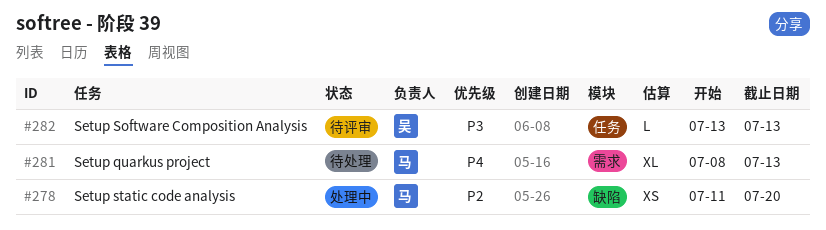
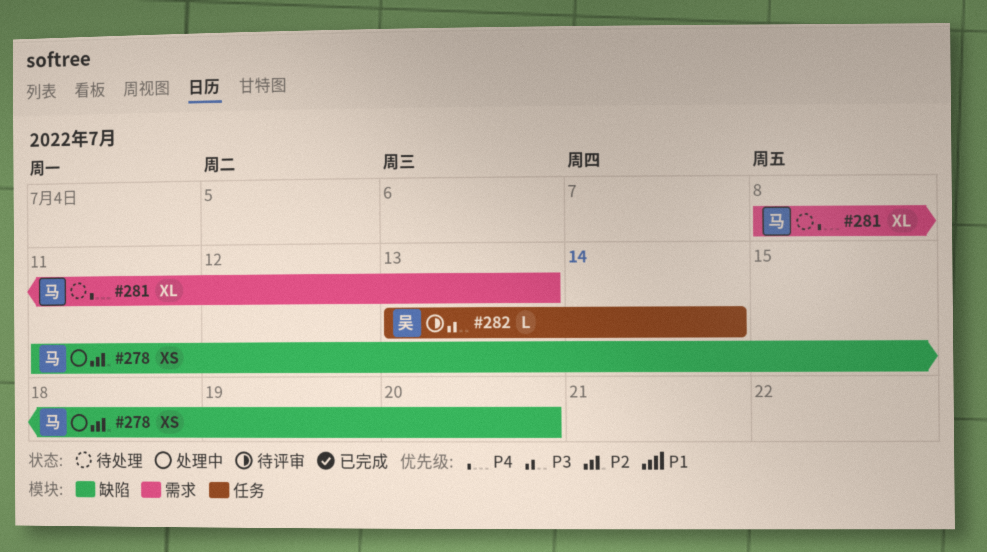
#282, due: Jul 13 -> Jul 14

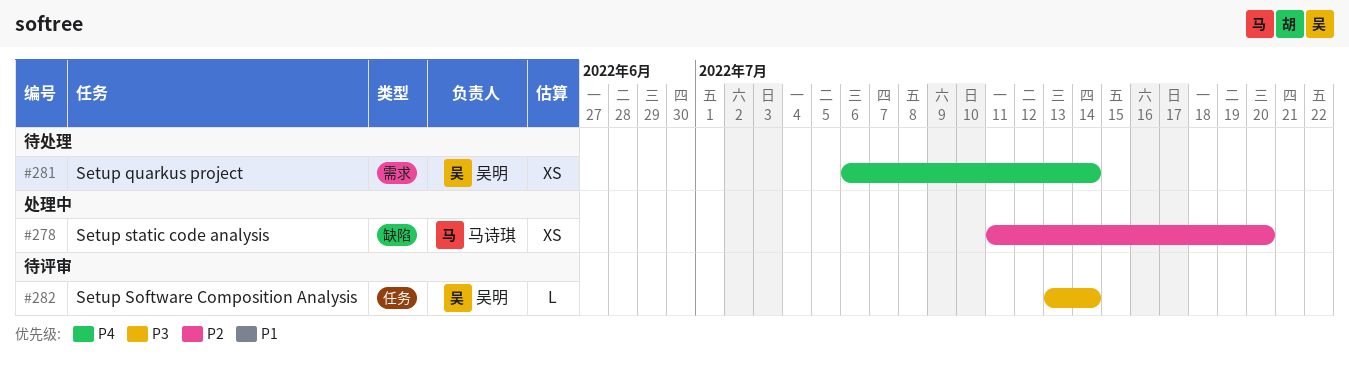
#281, owner: 马诗琪 -> 吴明
#281, estimate: XL -> XS
#281, start: Jul 8 -> Jul 6
#281, due: Jul 13 -> Jul 14

